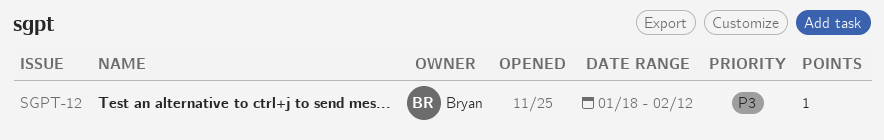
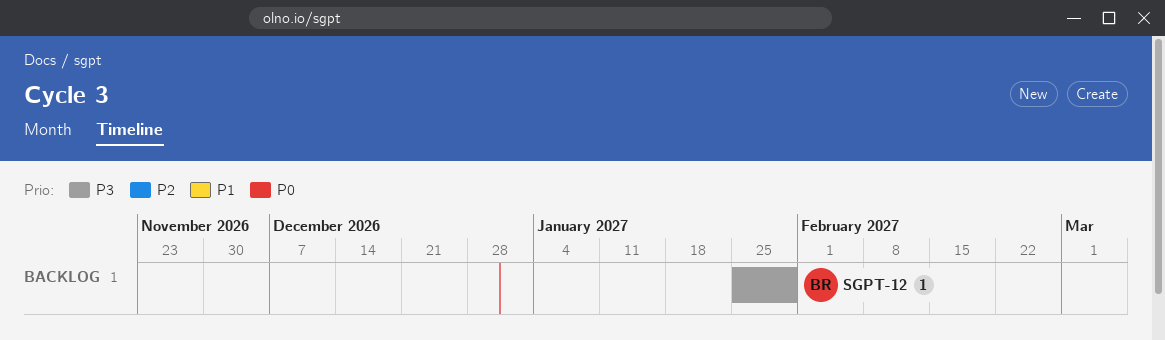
SGPT-12, start: Jan 18 -> Jan 25
SGPT-12, due: Feb 12 -> Jan 29

